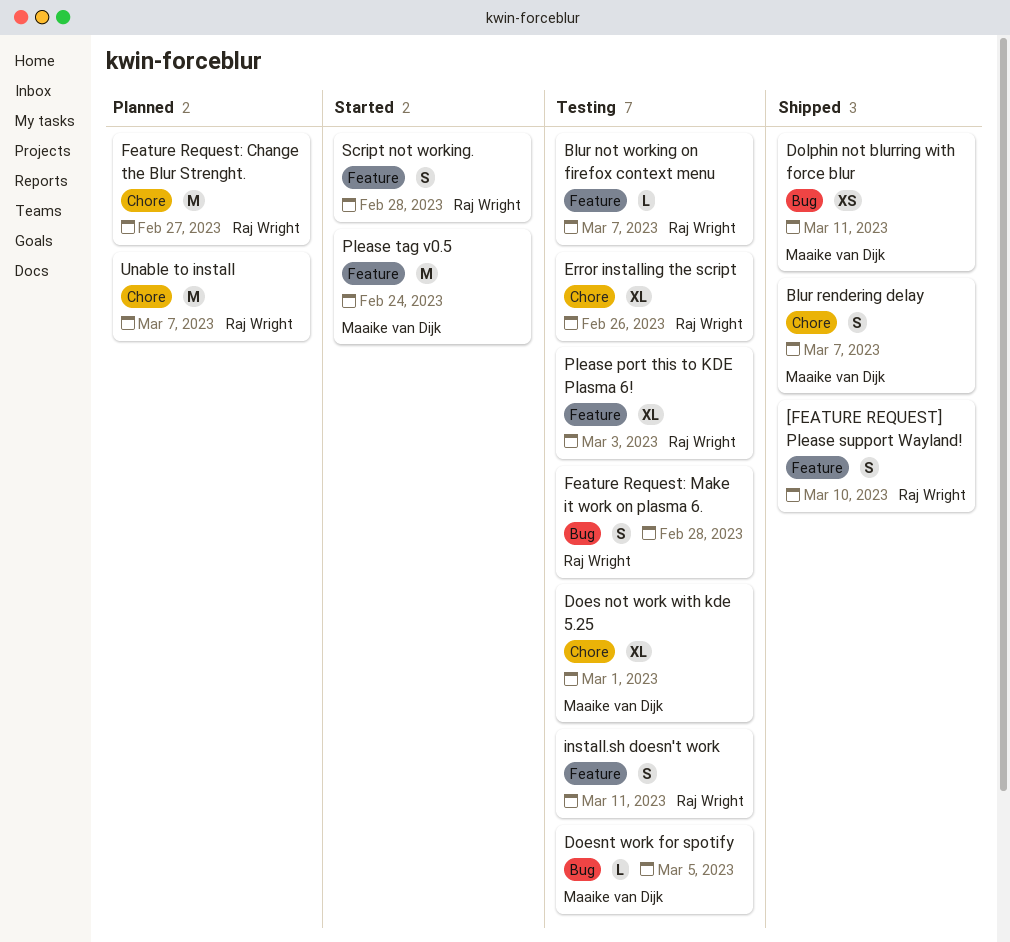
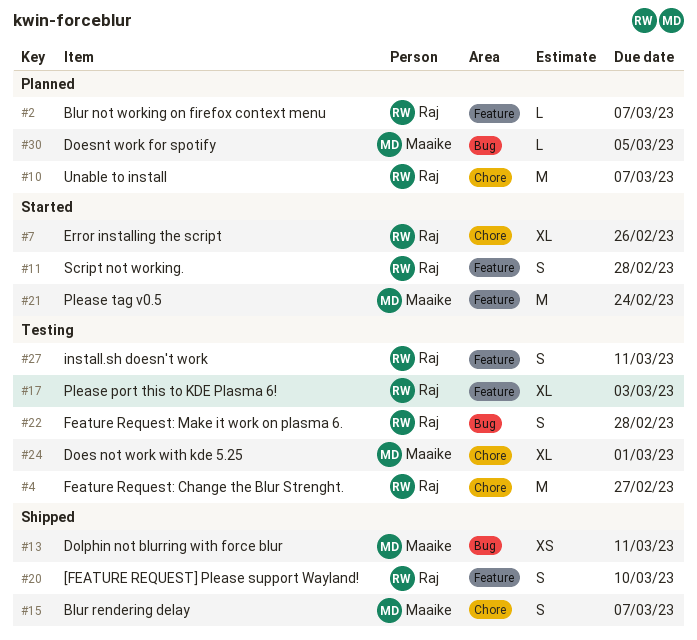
Blur not working on firefox context menu, status: Testing -> Planned
Doesnt work for spotify, status: Testing -> Planned
Error installing the script, status: Testing -> Started
Feature Request: Change the Blur Strenght., status: Planned -> Testing

